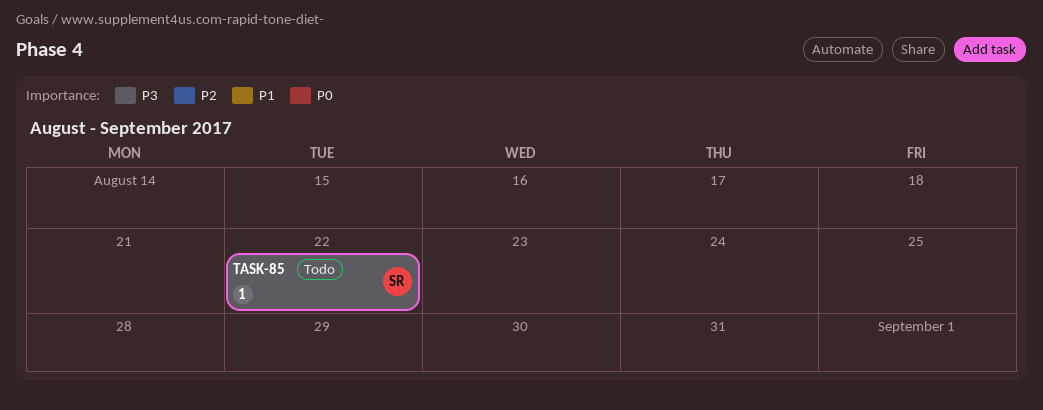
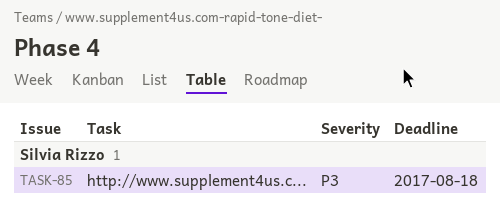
TASK-85, due: Aug 22 -> Aug 18

